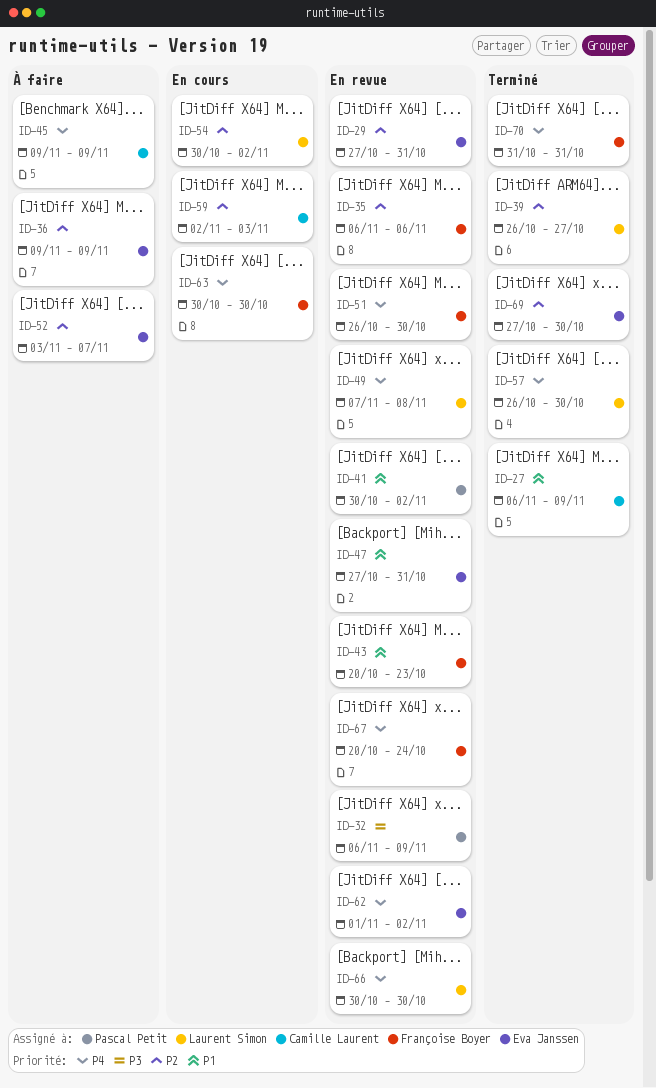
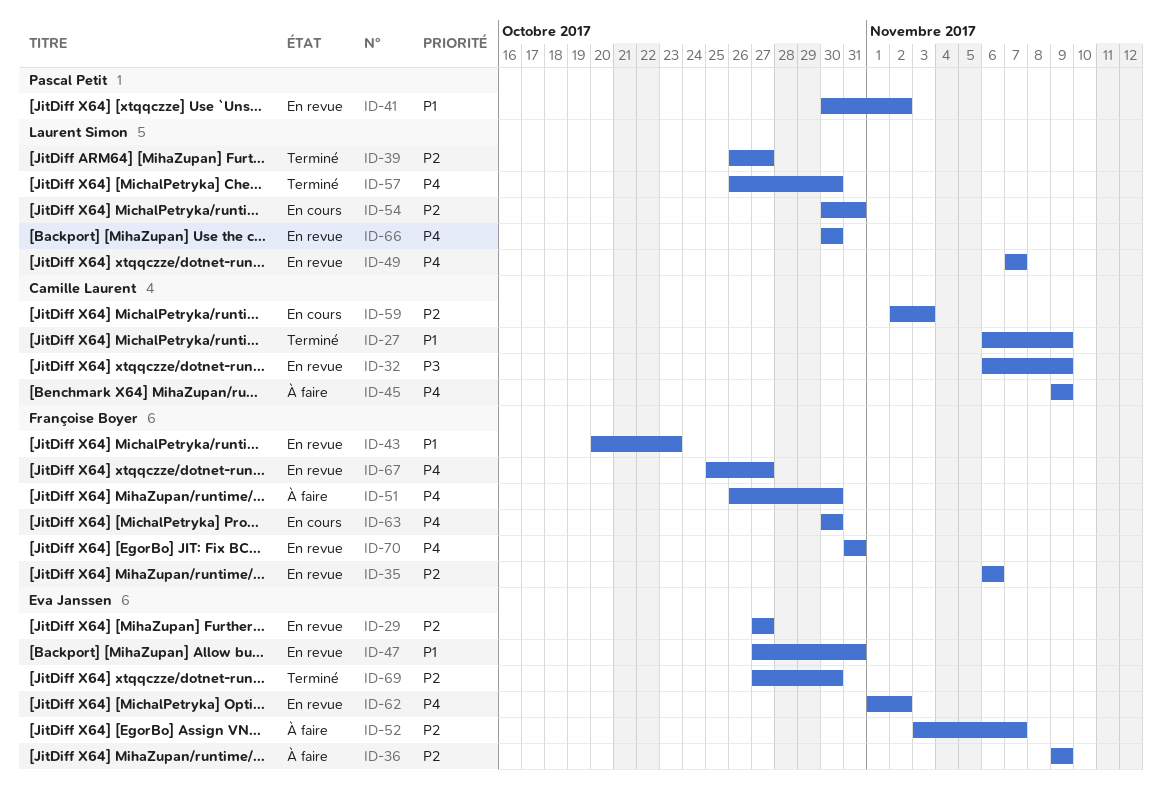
ID-29, due: Oct 31 -> Oct 27
ID-32, owner: Pascal Petit -> Camille Laurent
ID-49, due: Nov 8 -> Nov 7
ID-51, status: En revue -> À faire
ID-54, due: Nov 2 -> Oct 31
ID-67, start: Oct 20 -> Oct 25
ID-67, due: Oct 24 -> Oct 27
ID-70, status: Terminé -> En revue

